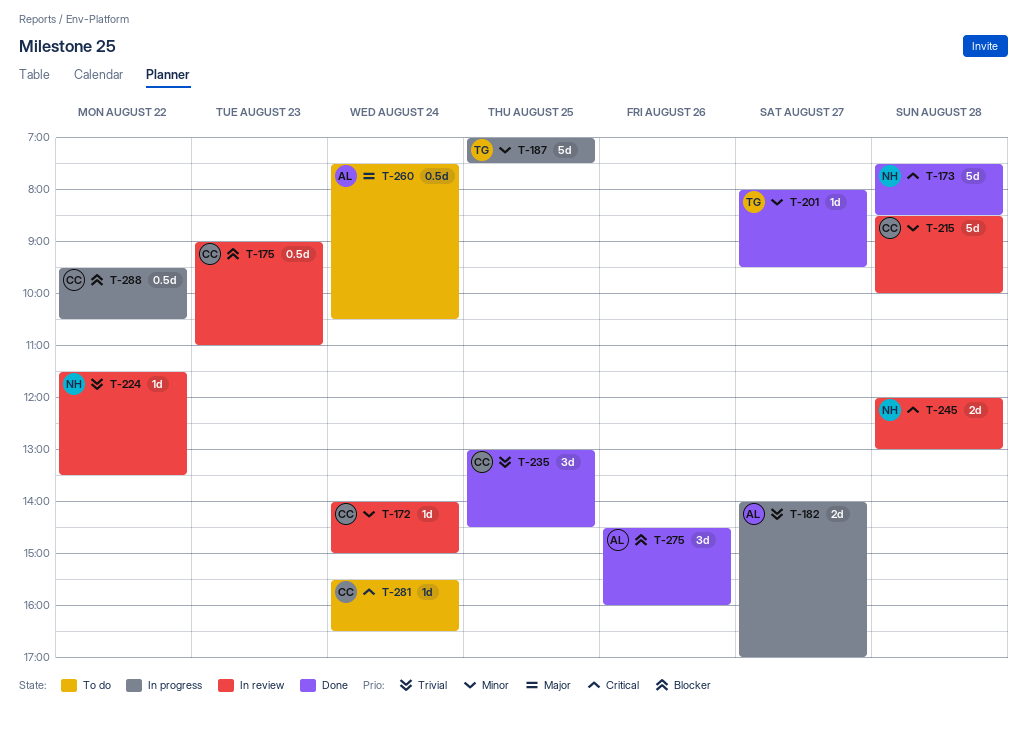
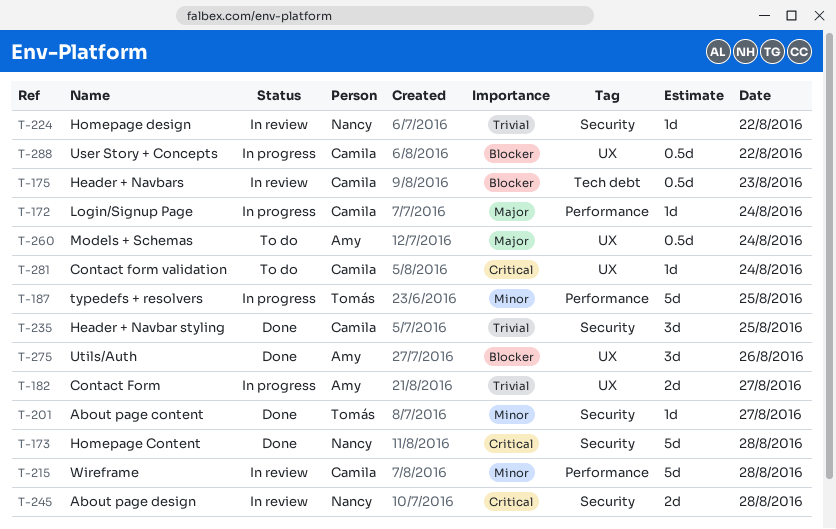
T-172, status: In review -> In progress
T-172, priority: Minor -> Major

